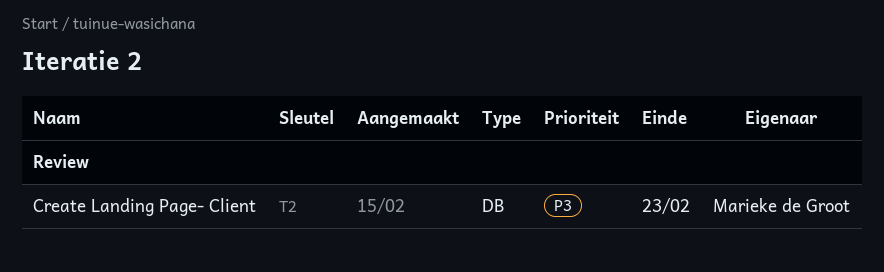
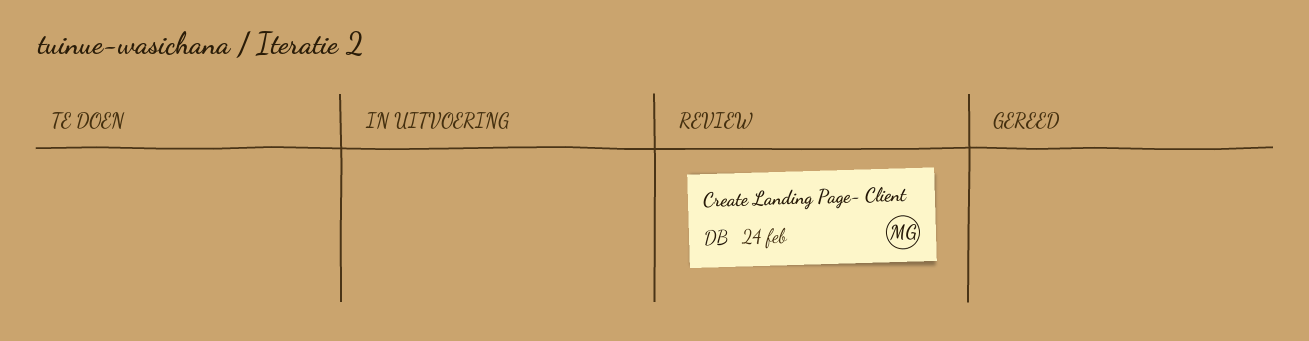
Create Landing Page- Client, due: Feb 23 -> Feb 24

